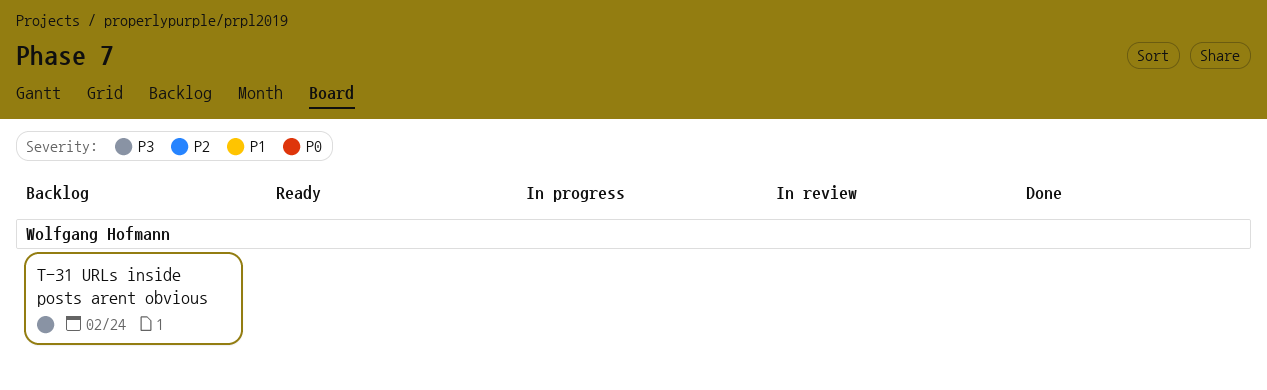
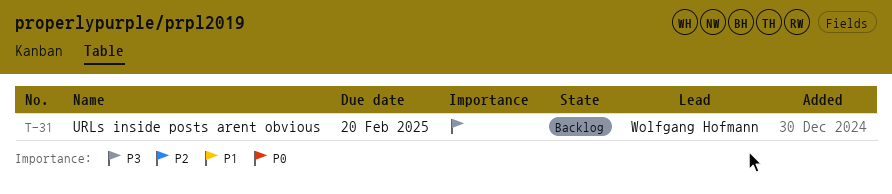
T-31, due: Feb 24 -> Feb 20

